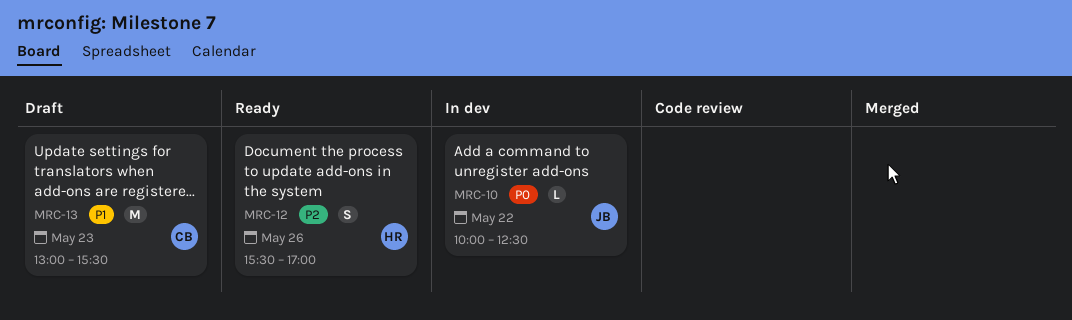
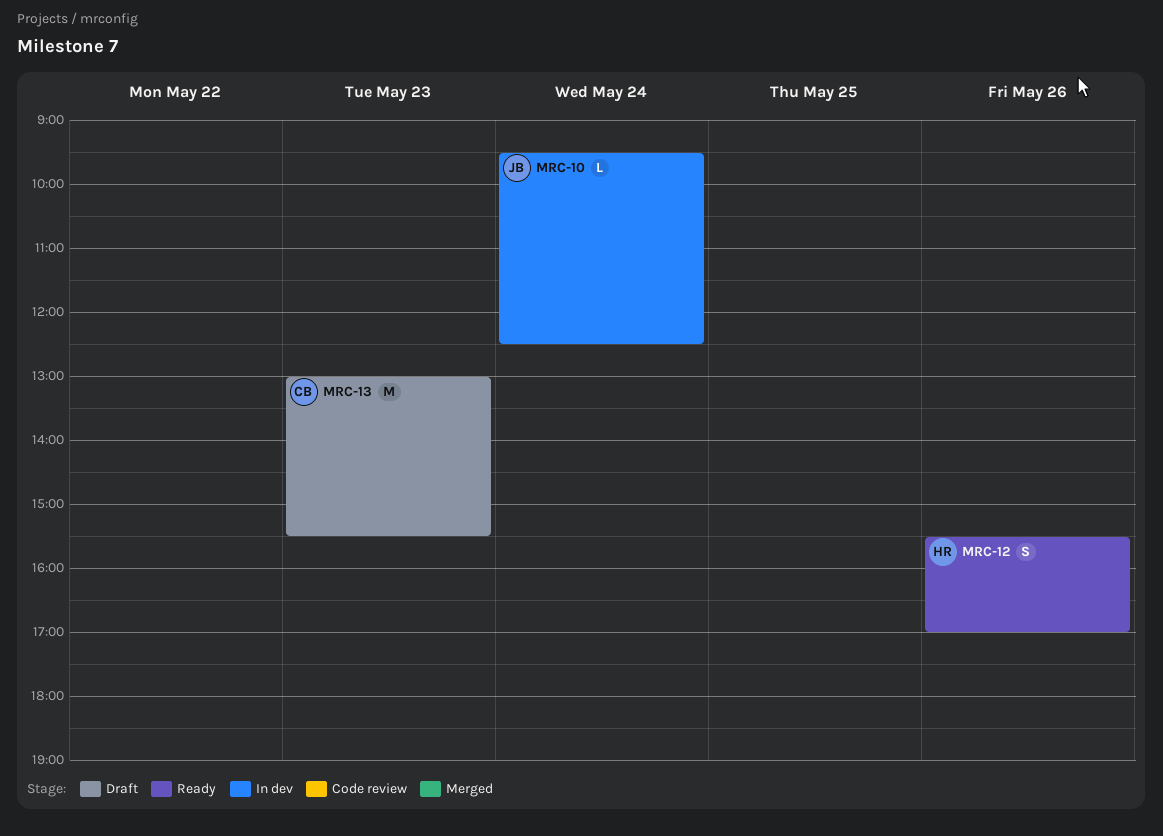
MRC-10, day: May 22 -> May 24
MRC-10, begins: 10:00 -> 09:30

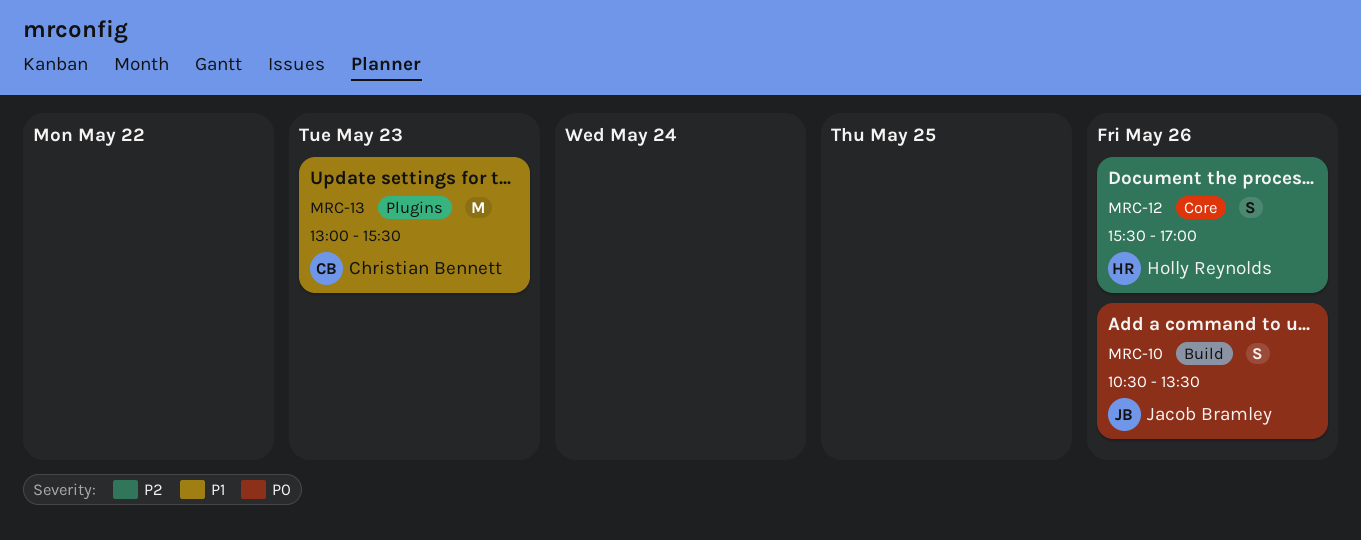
MRC-10, estimate: L -> S
MRC-10, day: May 24 -> May 26
MRC-10, begins: 09:30 -> 10:30
MRC-10, ends: 12:30 -> 13:30

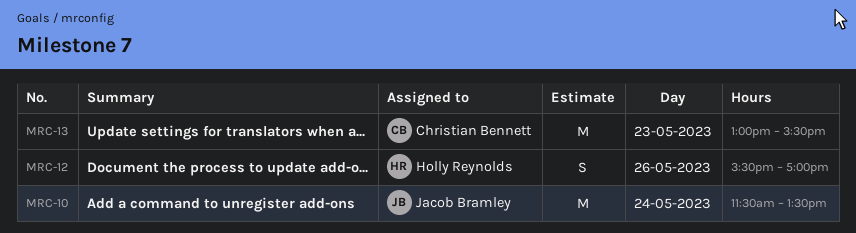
MRC-10, estimate: S -> M
MRC-10, day: May 26 -> May 24
MRC-10, begins: 10:30 -> 11:30

